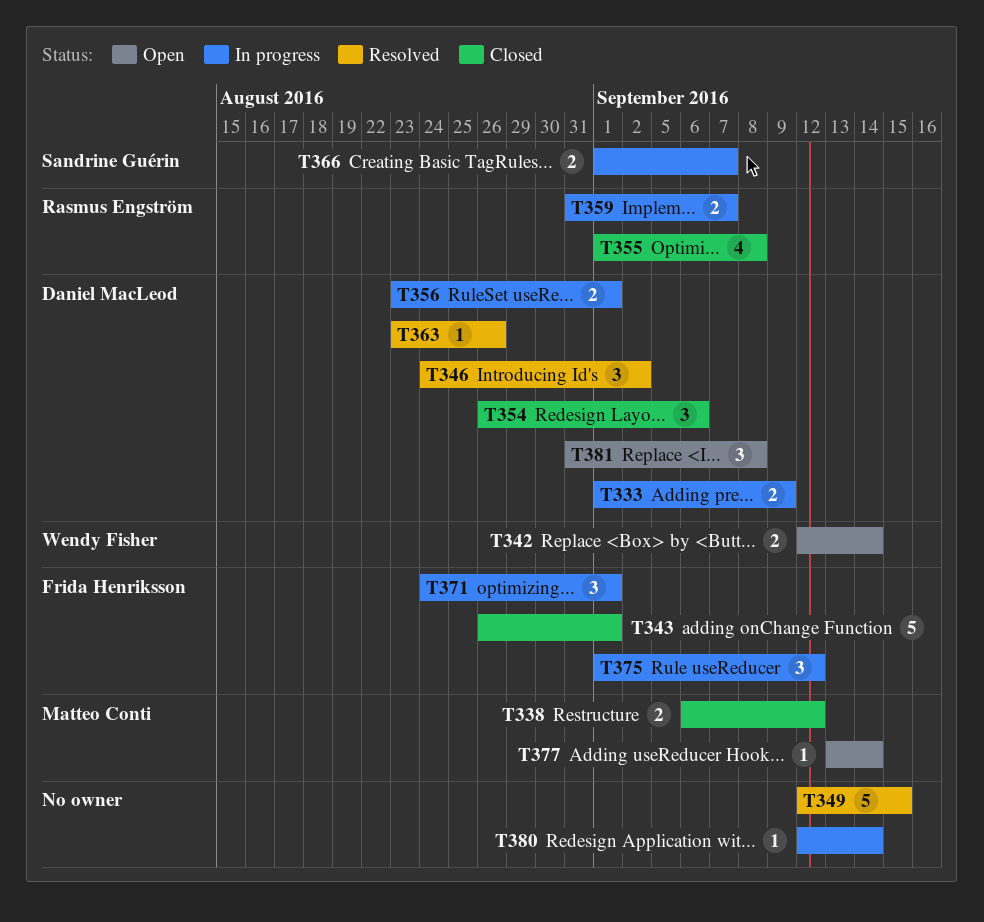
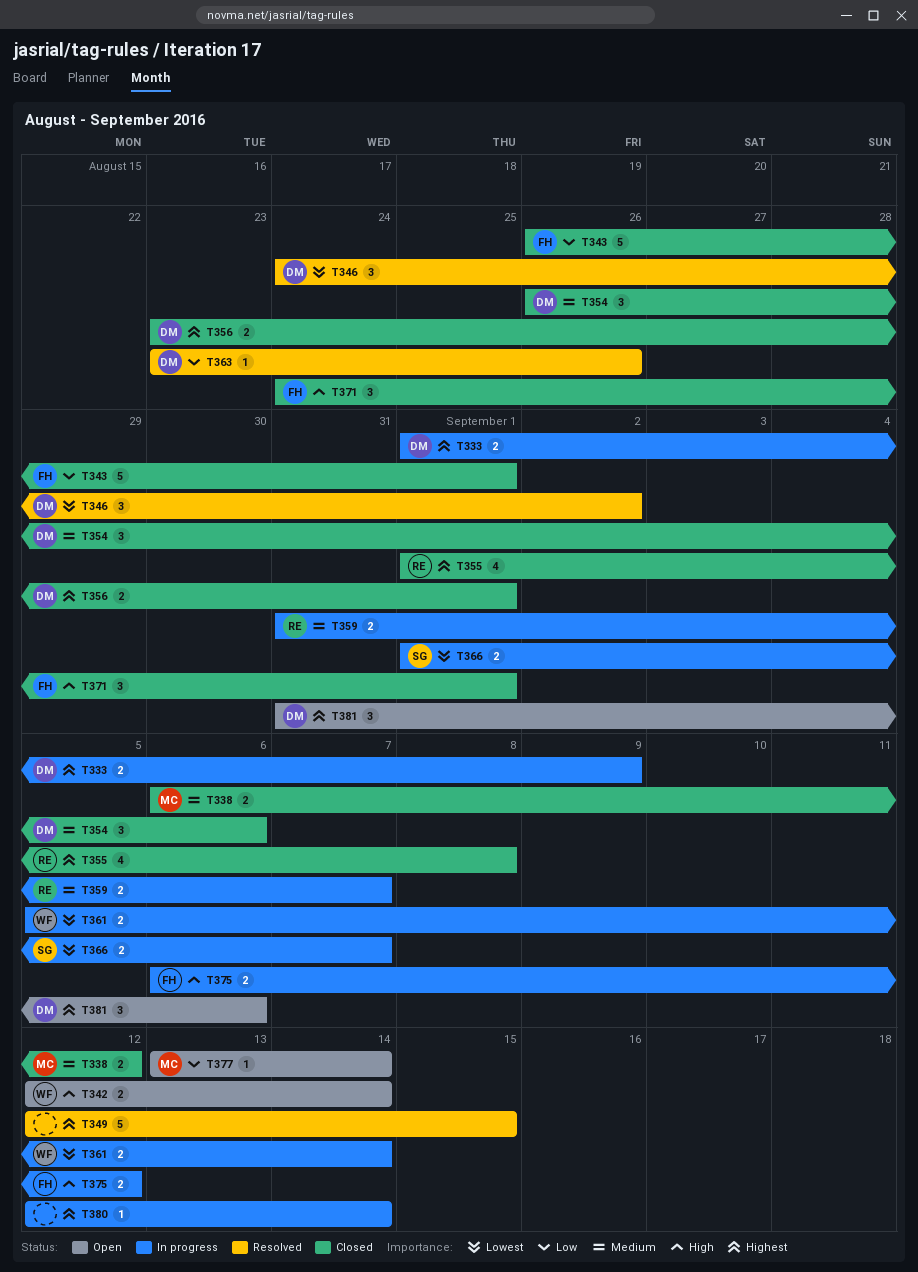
T356, status: In progress -> Closed
T361: none -> present
T371, status: In progress -> Closed
T375, estimate: 3 -> 2
T375, start: Sep 1 -> Sep 6
T381, due: Sep 8 -> Sep 6

